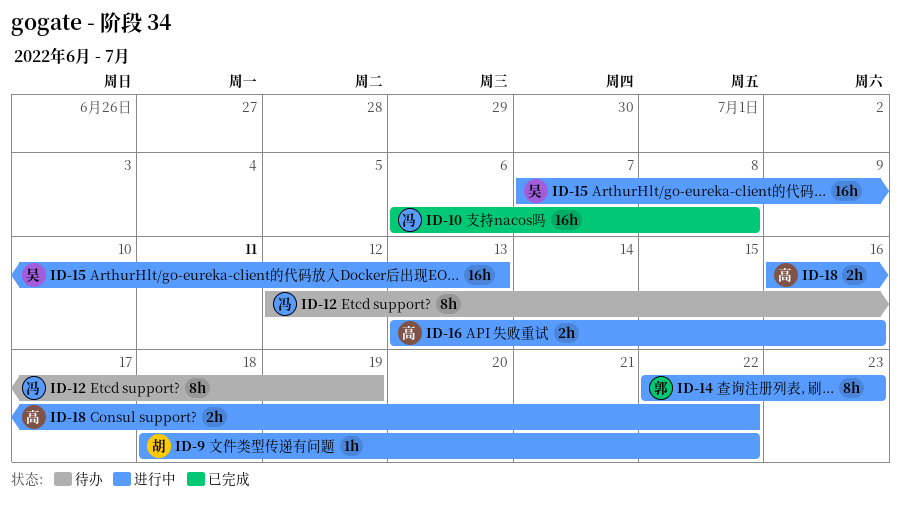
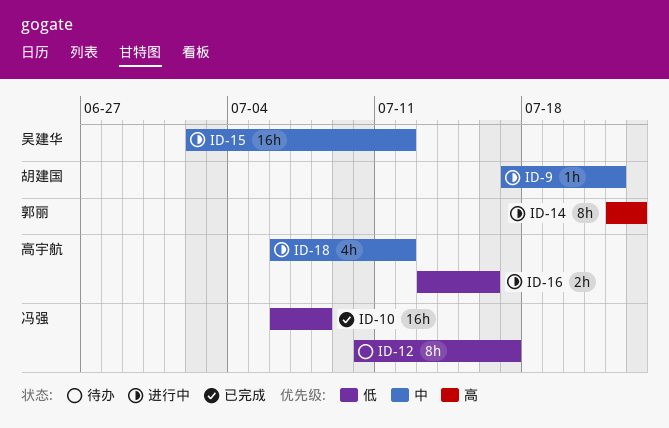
ID-9, start: Jul 18 -> Jul 17
ID-12, start: Jul 12 -> Jul 10
ID-12, due: Jul 19 -> Jul 17
ID-15, start: Jul 7 -> Jul 2
ID-15, due: Jul 13 -> Jul 12
ID-18, estimate: 2h -> 4h
ID-18, start: Jul 16 -> Jul 6
ID-18, due: Jul 22 -> Jul 12

